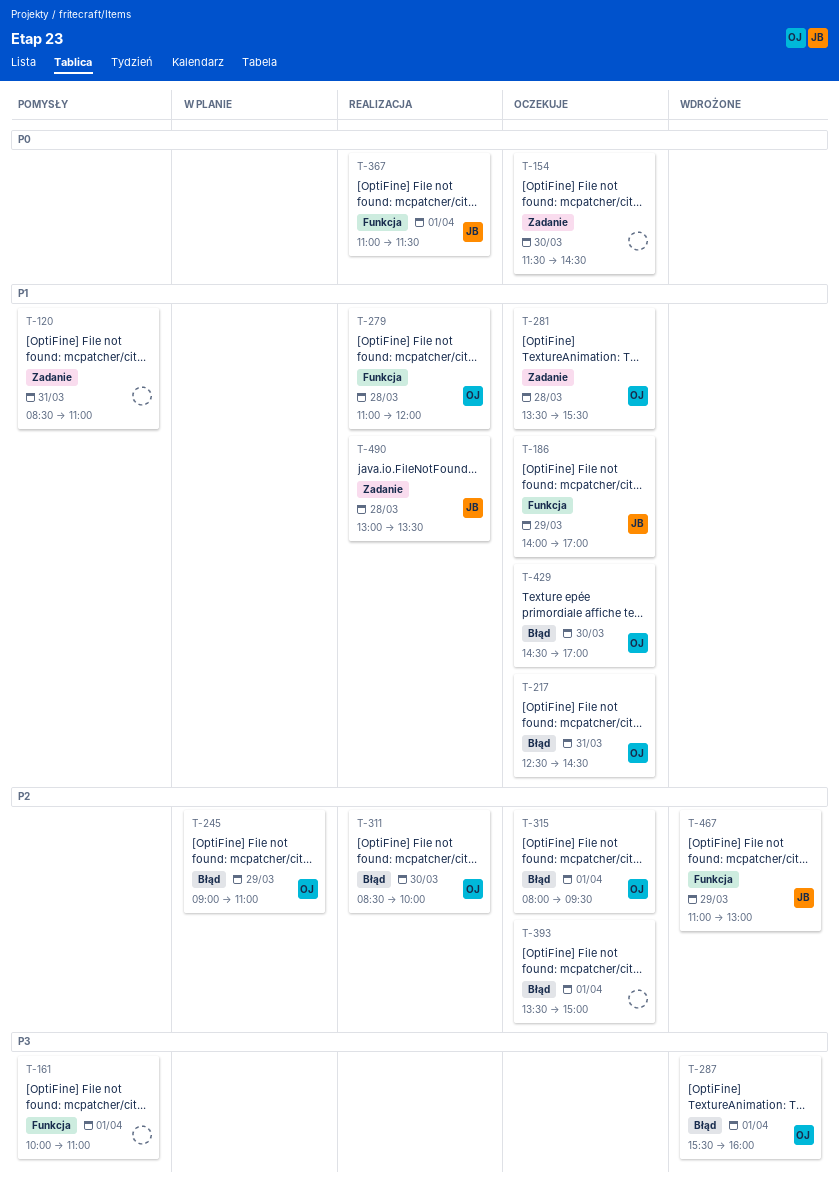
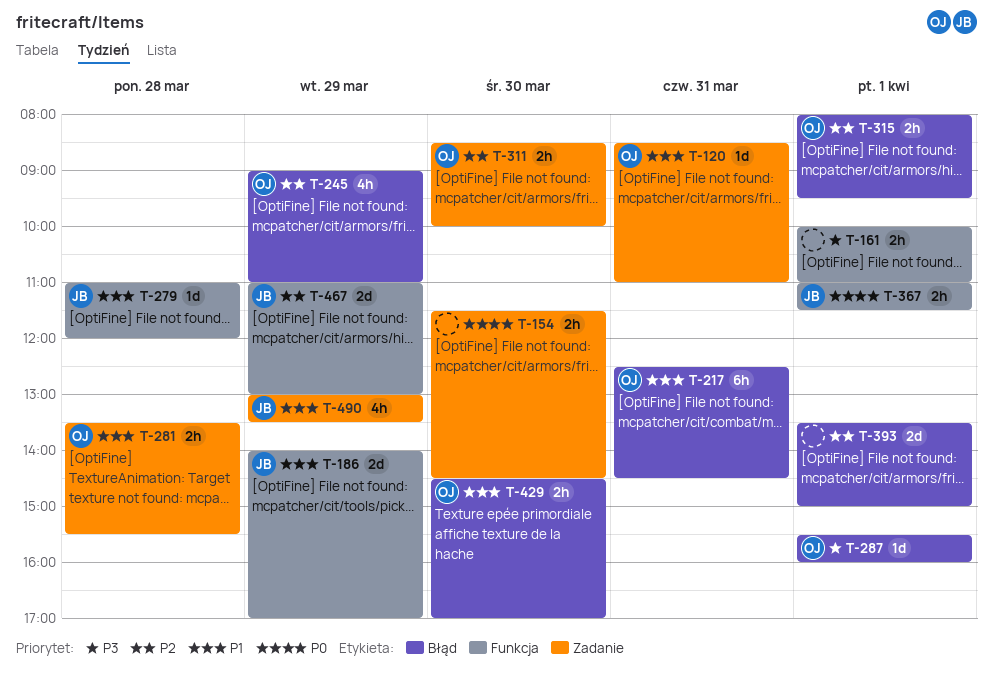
T-120, owner: none -> OJ
T-279, owner: OJ -> JB
T-311, label: Błąd -> Zadanie
T-490, day: Mar 28 -> Mar 29

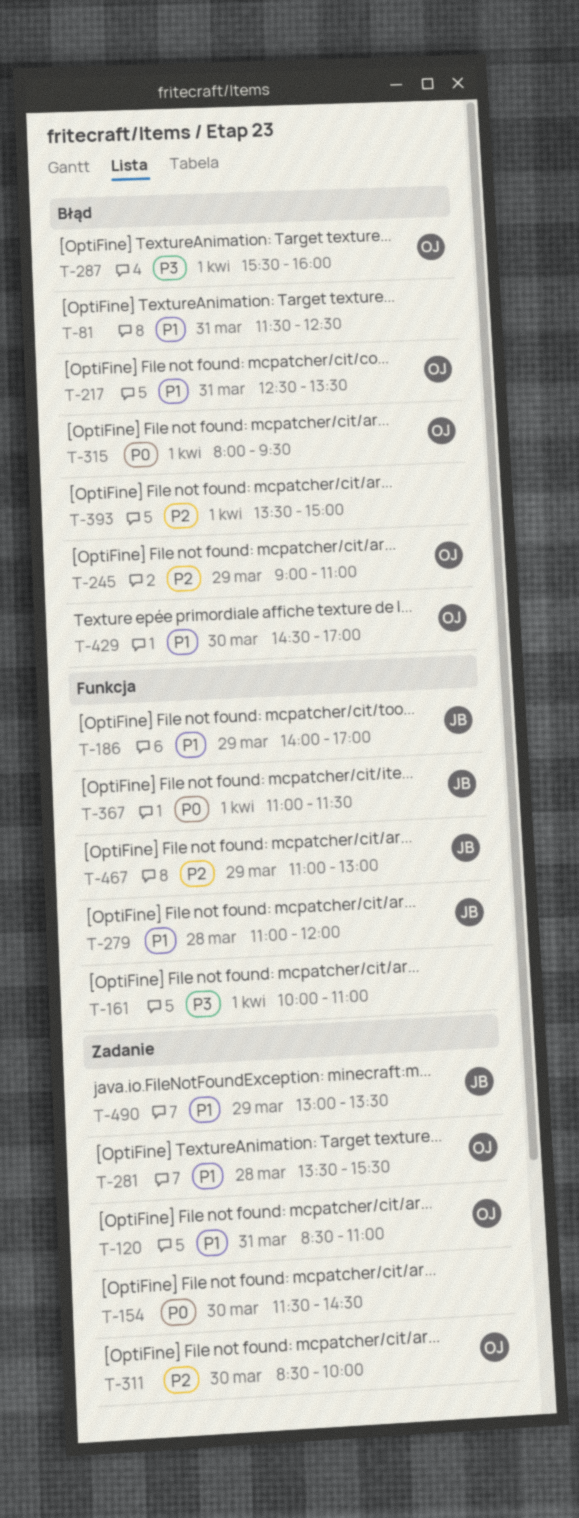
T-81: none -> present
T-217, ends: 14:30 -> 13:30
T-315, priority: P2 -> P0

